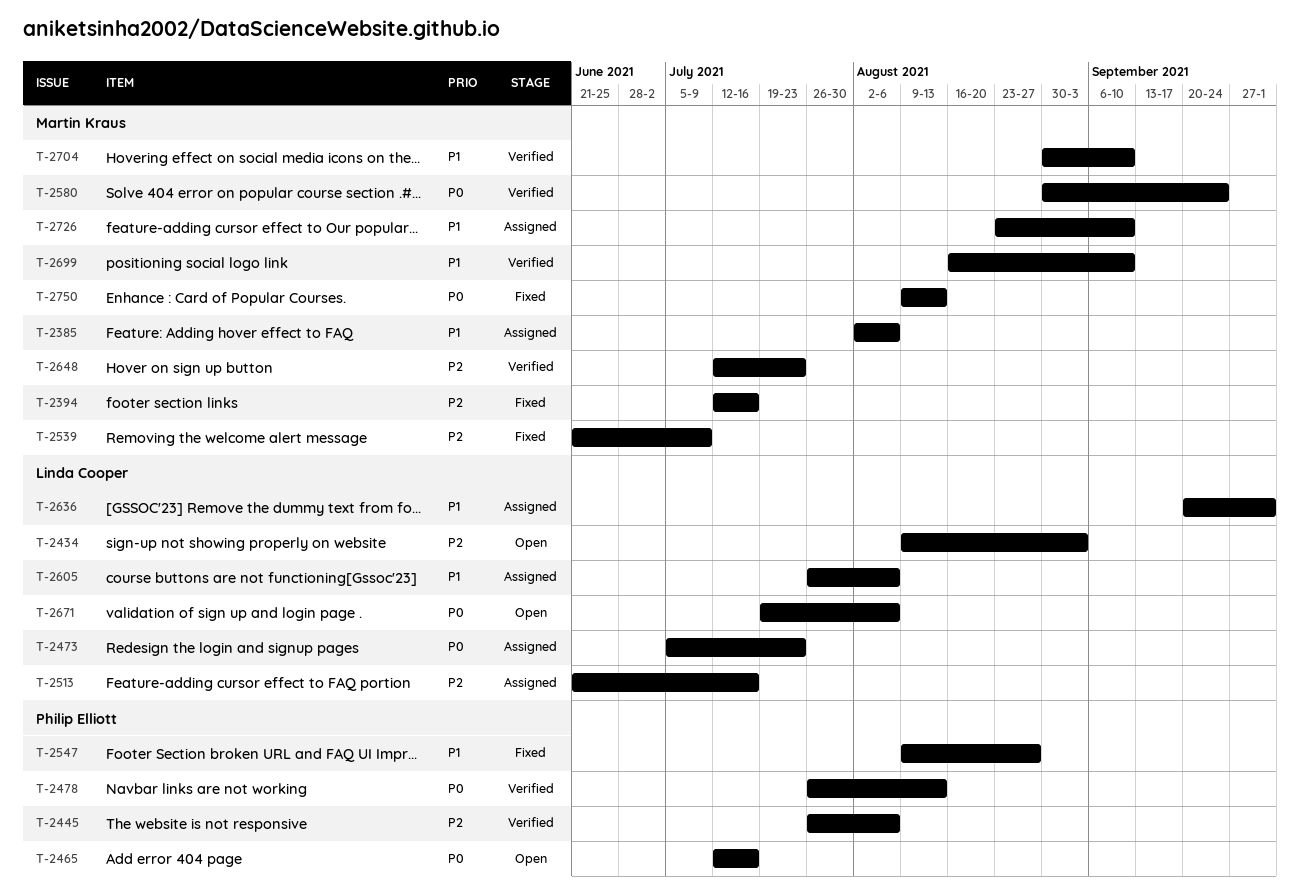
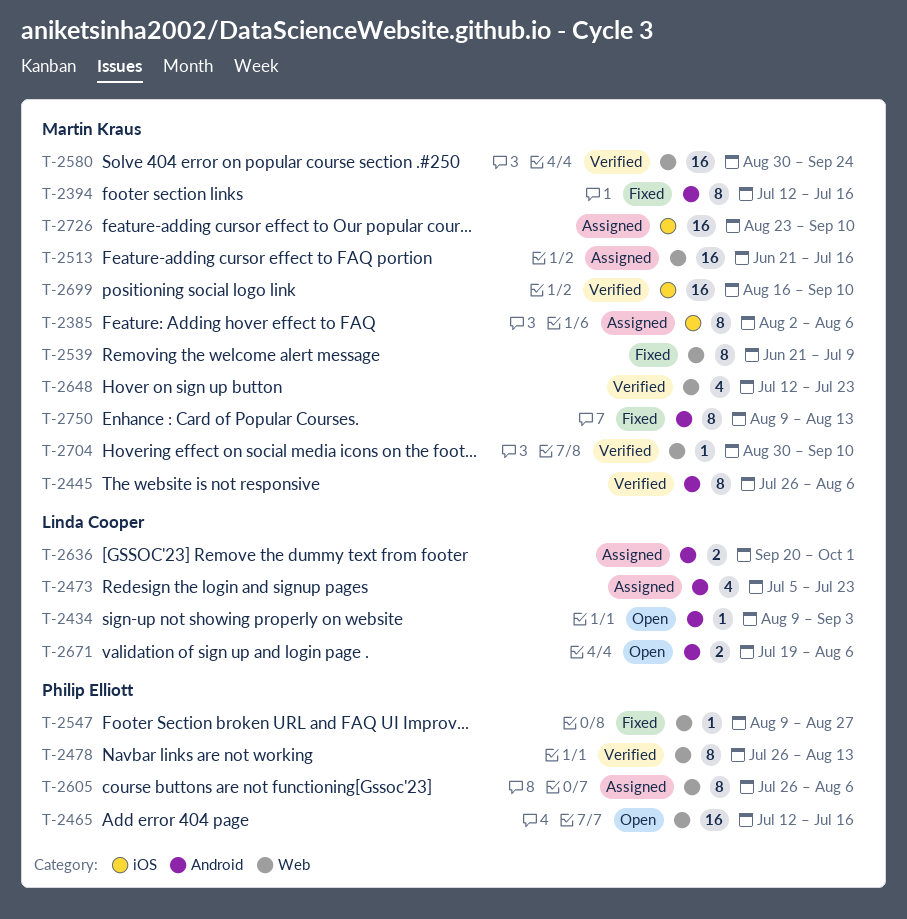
T-2445, owner: Philip Elliott -> Martin Kraus
T-2513, owner: Linda Cooper -> Martin Kraus
T-2605, owner: Linda Cooper -> Philip Elliott

